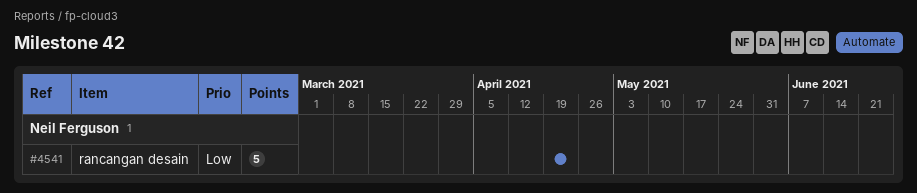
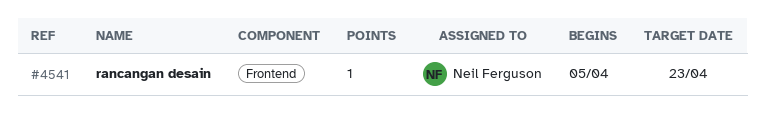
#4541, estimate: 5 -> 1
#4541, start: Apr 19 -> Apr 5

